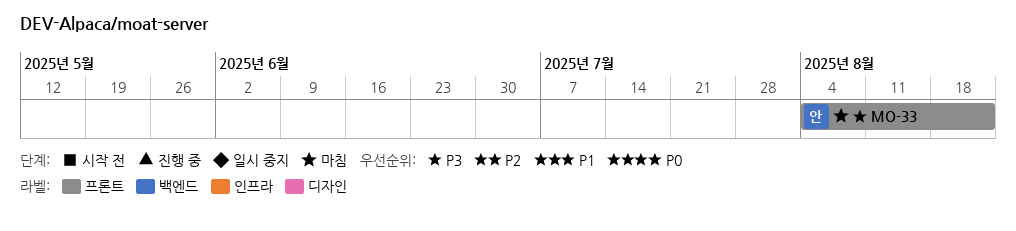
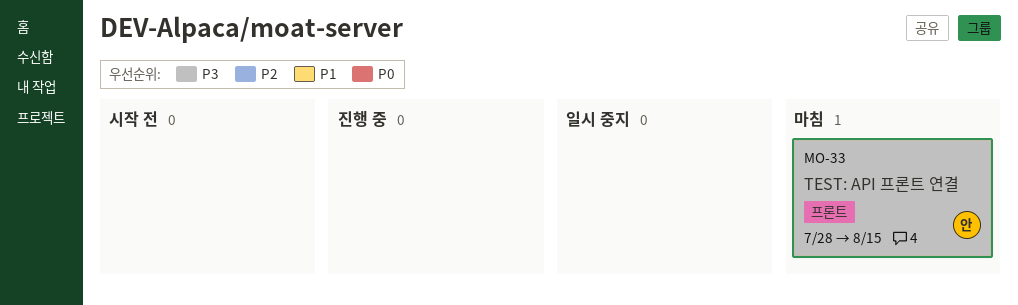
MO-33, start: Aug 4 -> Jul 28
MO-33, due: Aug 22 -> Aug 15

